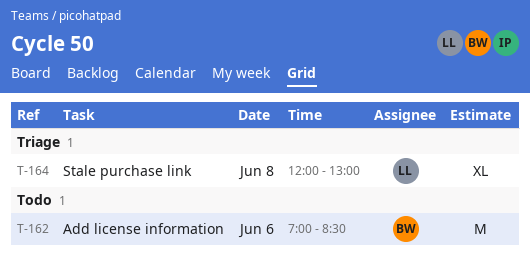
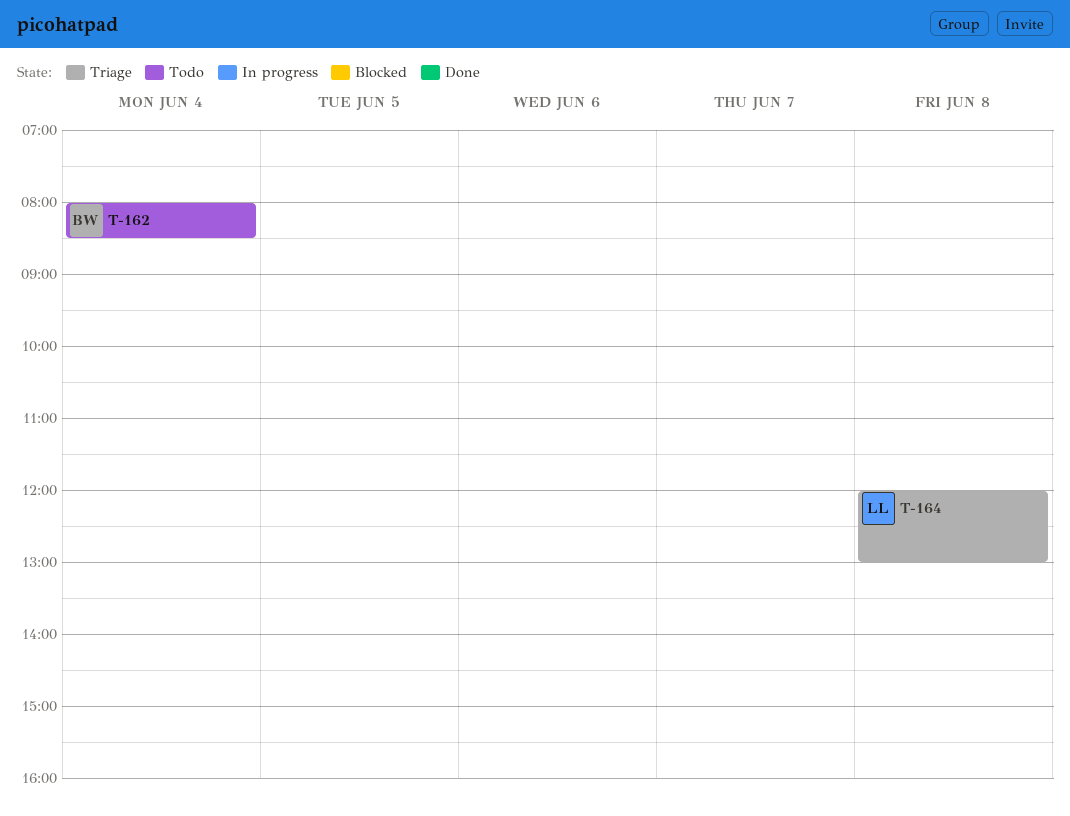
T-162, day: Jun 6 -> Jun 4
T-162, begins: 07:00 -> 08:00

